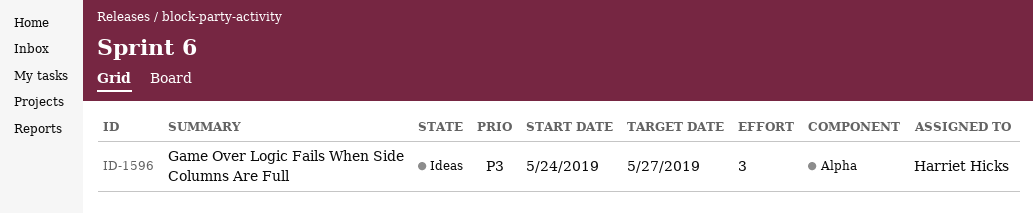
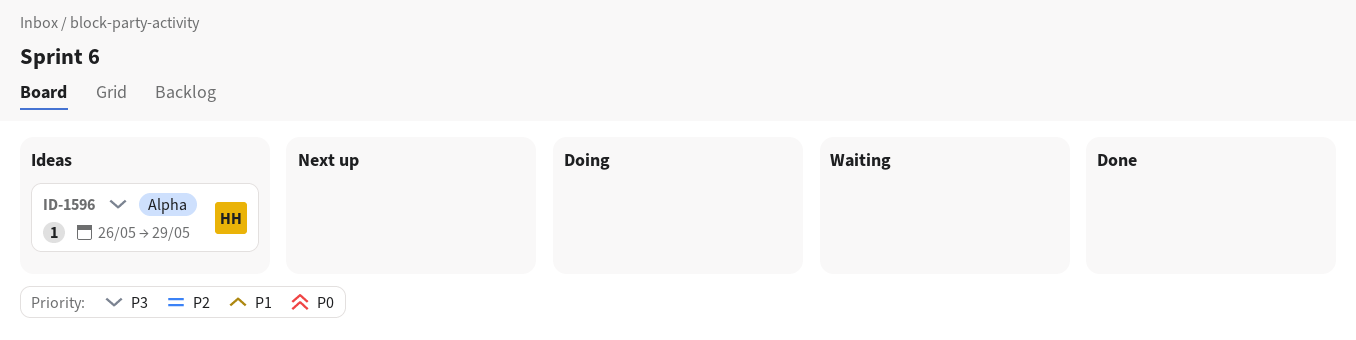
ID-1596, estimate: 3 -> 1
ID-1596, start: May 24 -> May 26
ID-1596, due: May 27 -> May 29

